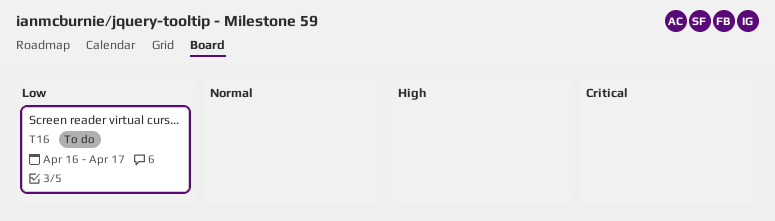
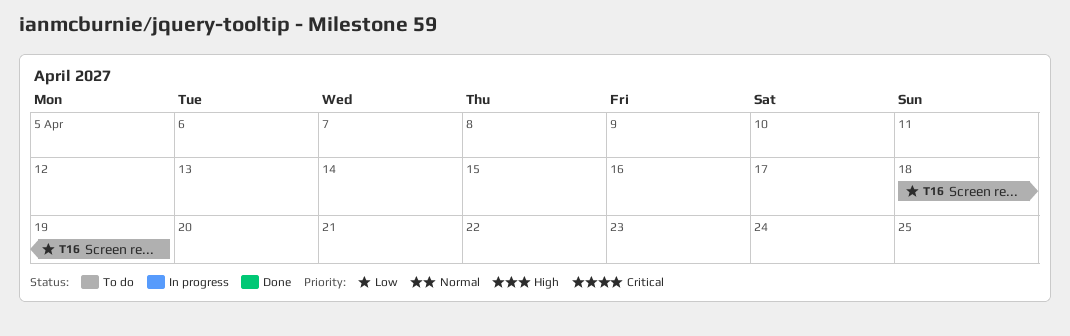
T16, start: Apr 16 -> Apr 18
T16, due: Apr 17 -> Apr 19

